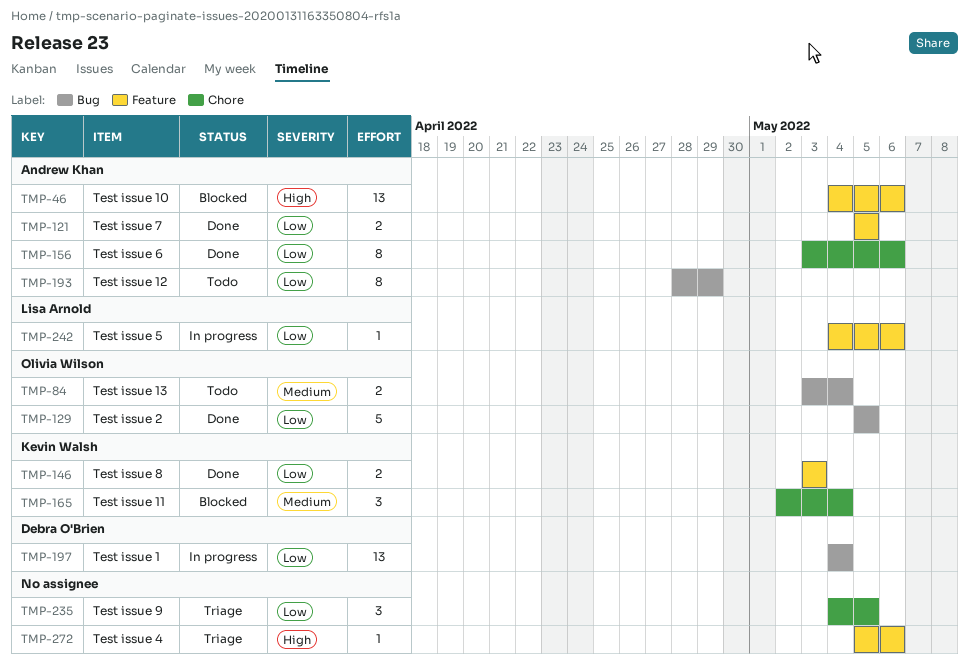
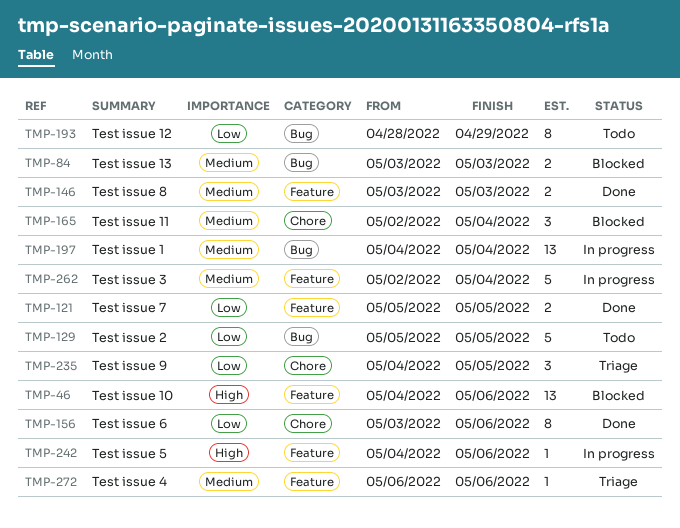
TMP-84, status: Todo -> Blocked
TMP-84, due: May 4 -> May 3
TMP-129, status: Done -> Todo
TMP-146, priority: Low -> Medium
TMP-197, priority: Low -> Medium
TMP-242, priority: Low -> High
TMP-262: none -> present
TMP-272, priority: High -> Medium
TMP-272, start: May 5 -> May 6

